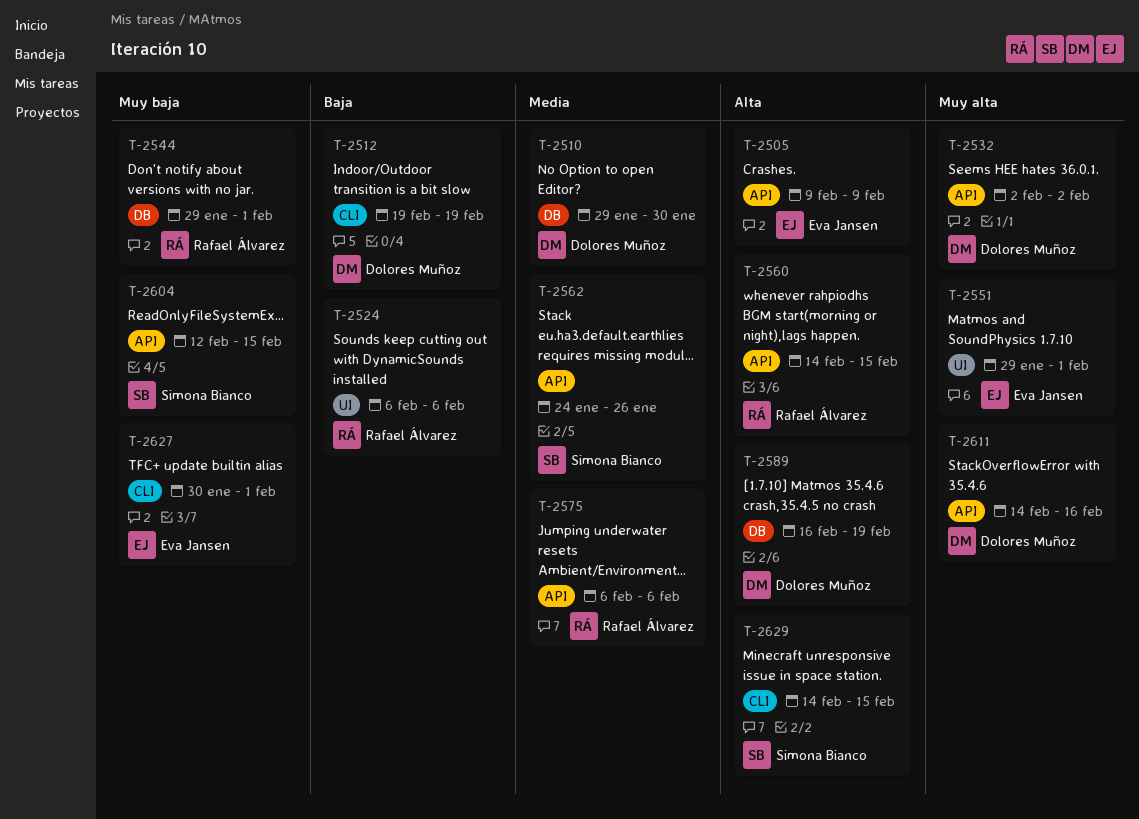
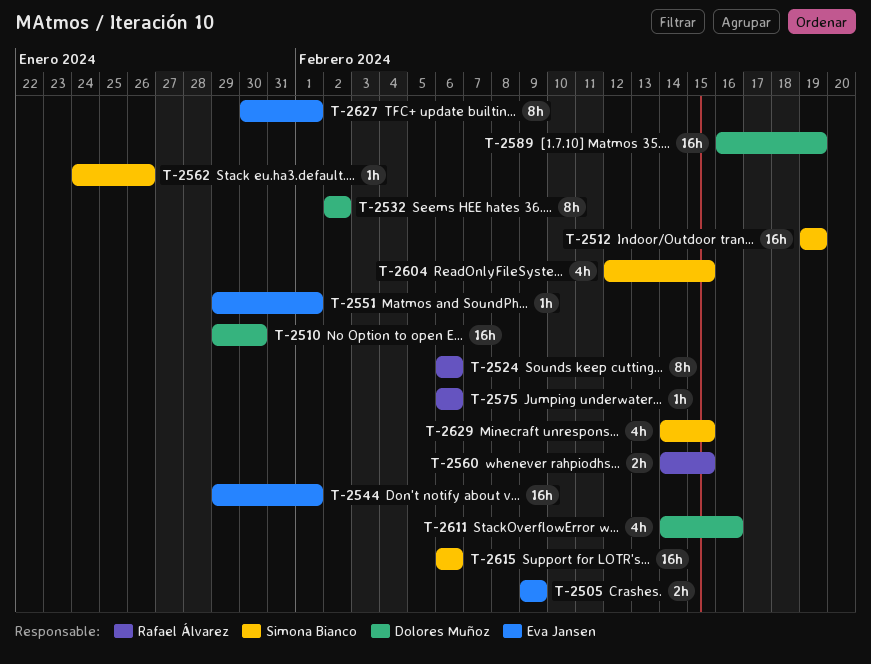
T-2512, owner: Dolores Muñoz -> Simona Bianco
T-2544, owner: Rafael Álvarez -> Eva Jansen
T-2615: none -> present

